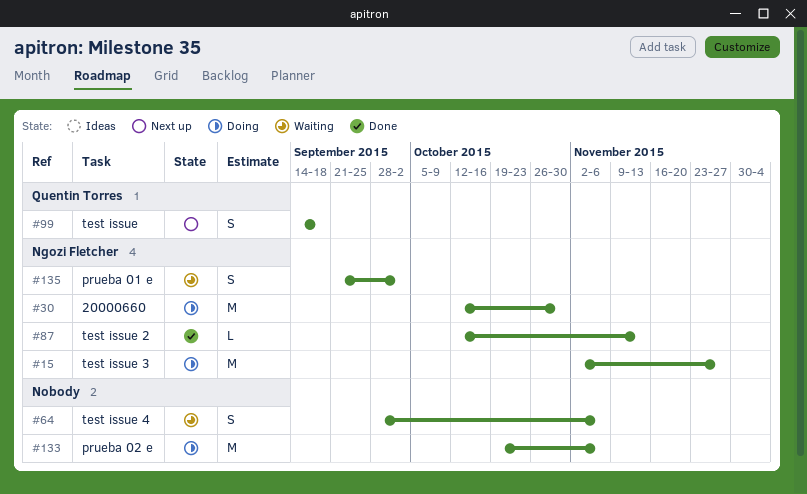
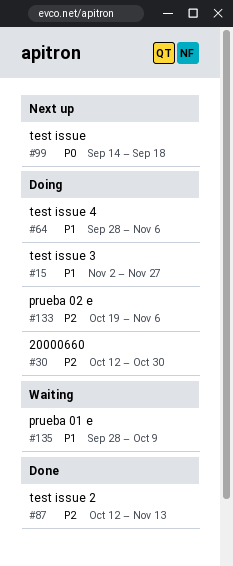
#64, status: Waiting -> Doing
#135, start: Sep 21 -> Sep 28
#135, due: Oct 2 -> Oct 9

